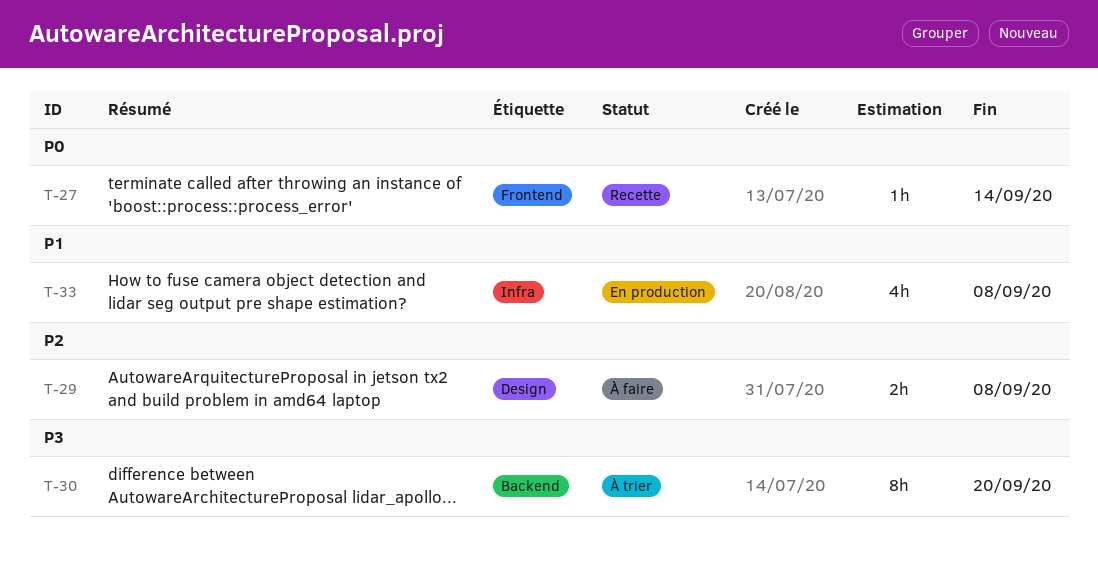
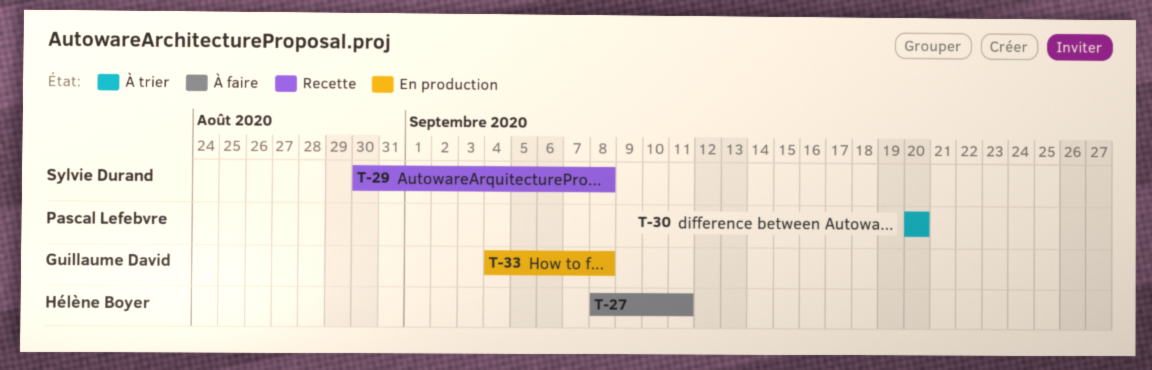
T-27, status: Recette -> À faire
T-27, due: Sep 14 -> Sep 11
T-29, status: À faire -> Recette

